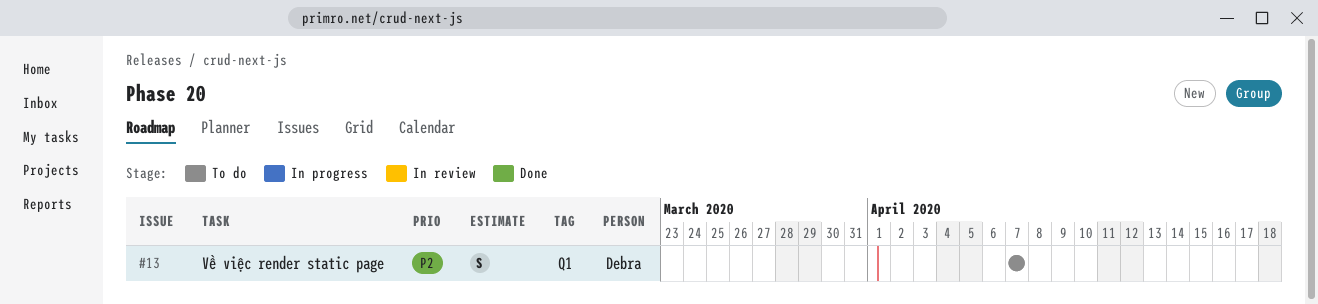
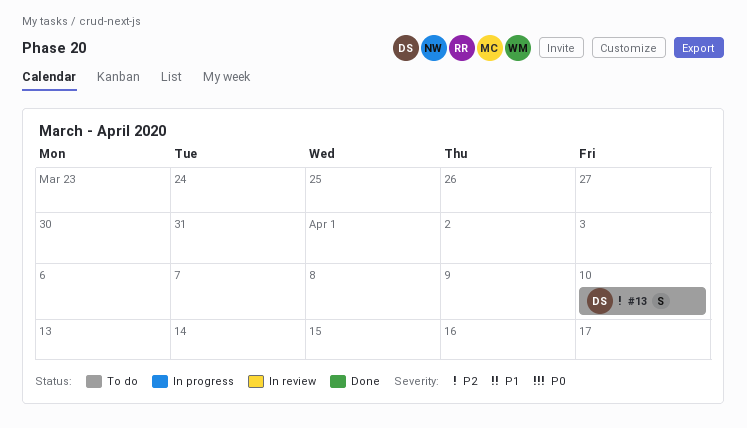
#13, start: Apr 7 -> Apr 10
#13, due: Apr 7 -> Apr 10

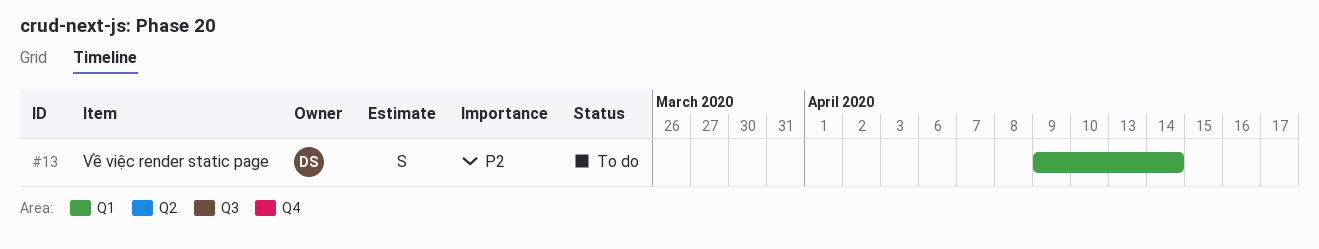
#13, start: Apr 10 -> Apr 9
#13, due: Apr 10 -> Apr 14

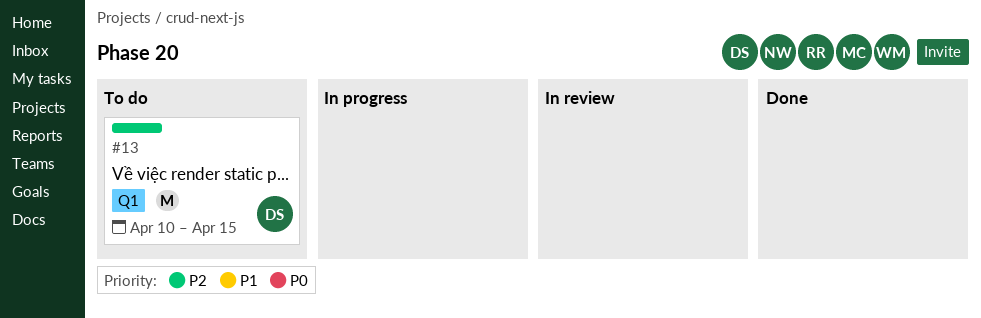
#13, estimate: S -> M
#13, start: Apr 9 -> Apr 10
#13, due: Apr 14 -> Apr 15

